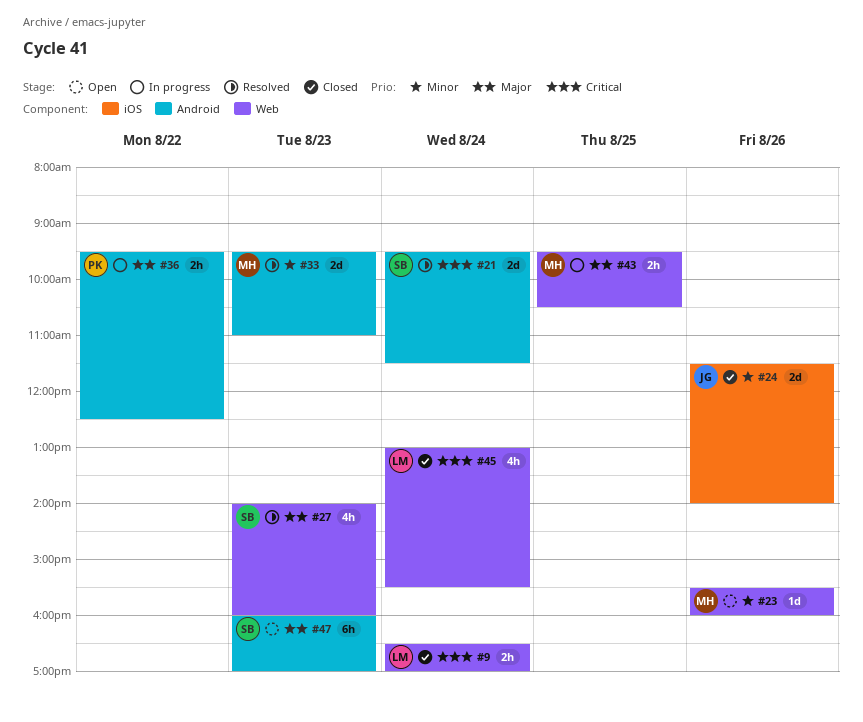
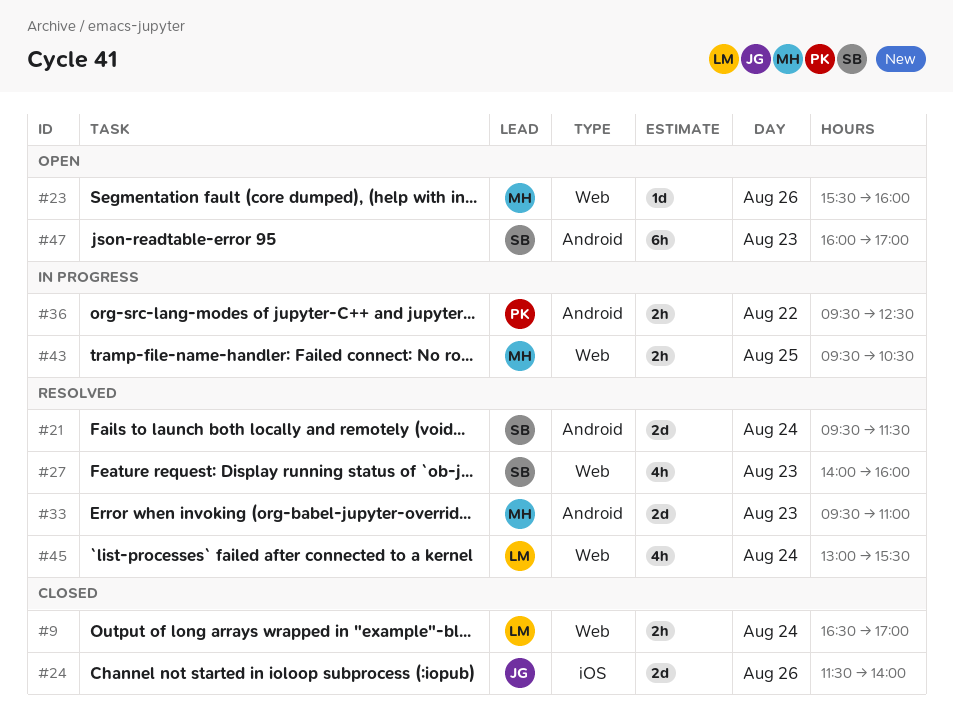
#45, status: Closed -> Resolved

